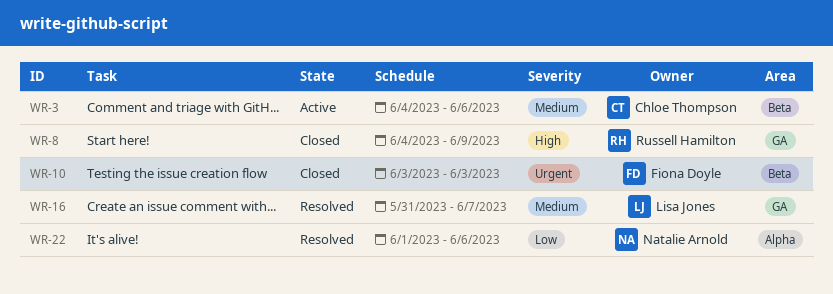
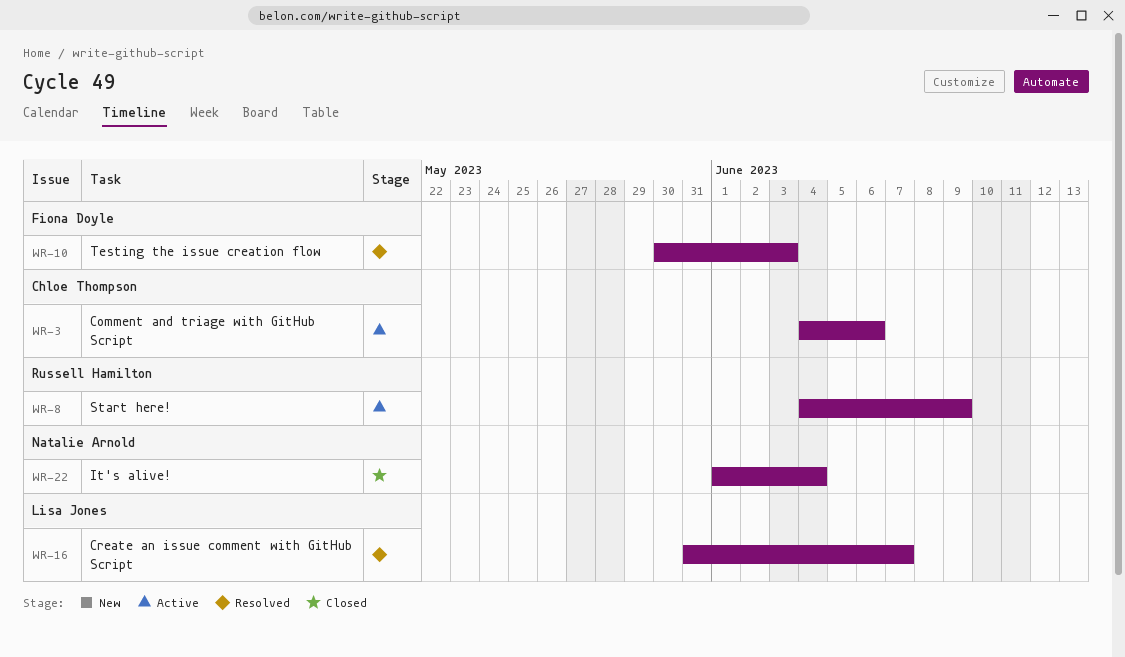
WR-8, status: Closed -> Active
WR-10, status: Closed -> Resolved
WR-10, start: Jun 3 -> May 30
WR-22, status: Resolved -> Closed
WR-22, due: Jun 6 -> Jun 4

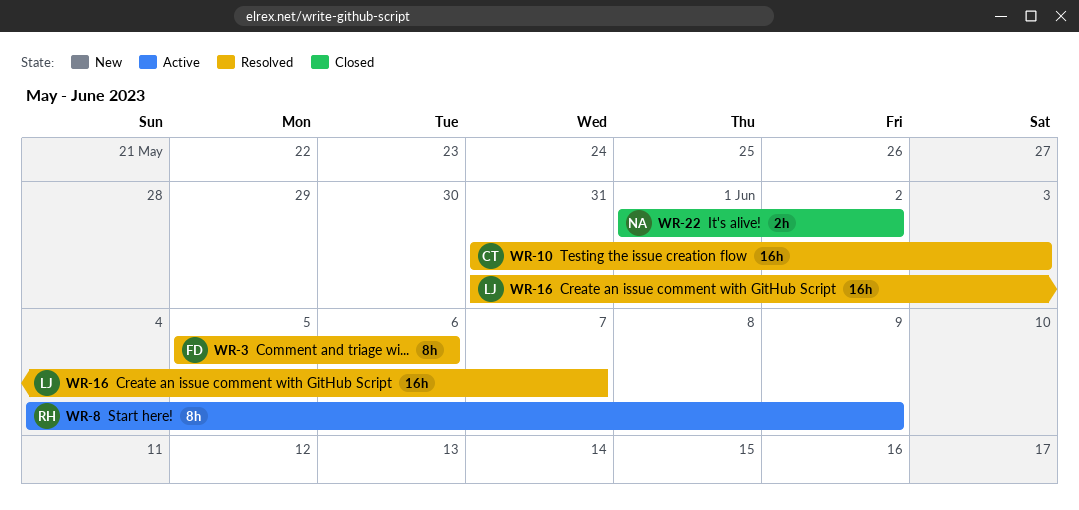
WR-3, status: Active -> Resolved
WR-3, owner: Chloe Thompson -> Fiona Doyle
WR-3, start: Jun 4 -> Jun 5
WR-10, owner: Fiona Doyle -> Chloe Thompson
WR-10, start: May 30 -> May 31
WR-22, due: Jun 4 -> Jun 2

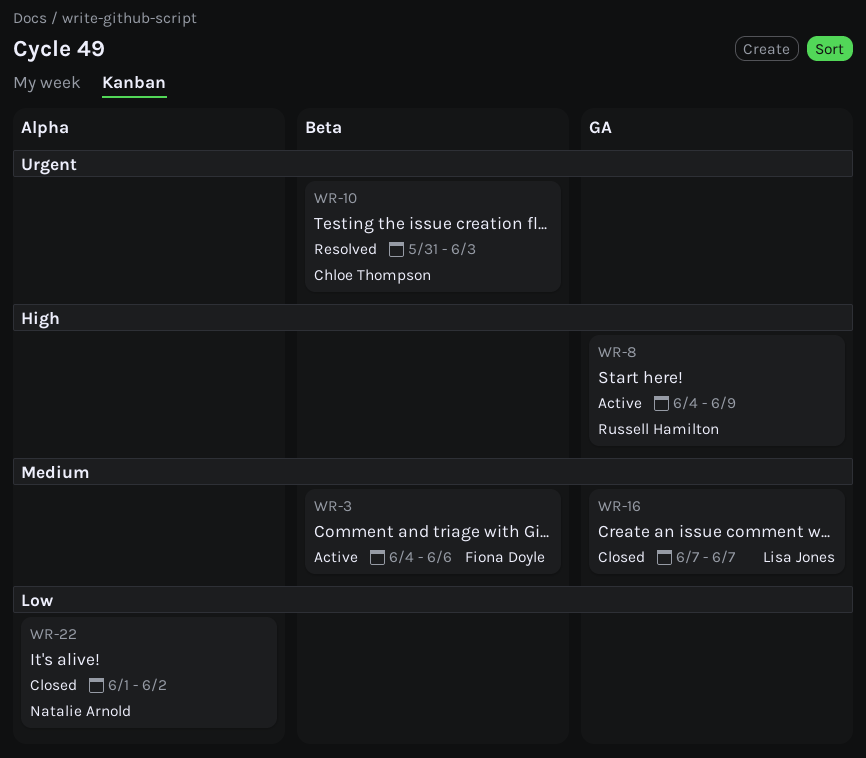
WR-3, status: Resolved -> Active
WR-3, start: Jun 5 -> Jun 4
WR-16, status: Resolved -> Closed
WR-16, start: May 31 -> Jun 7

